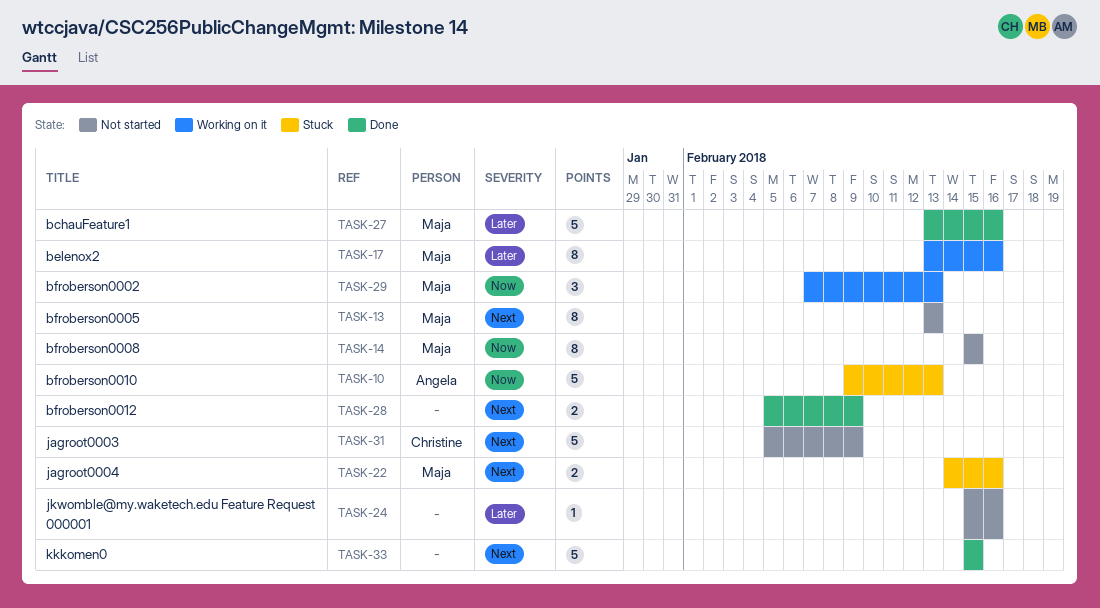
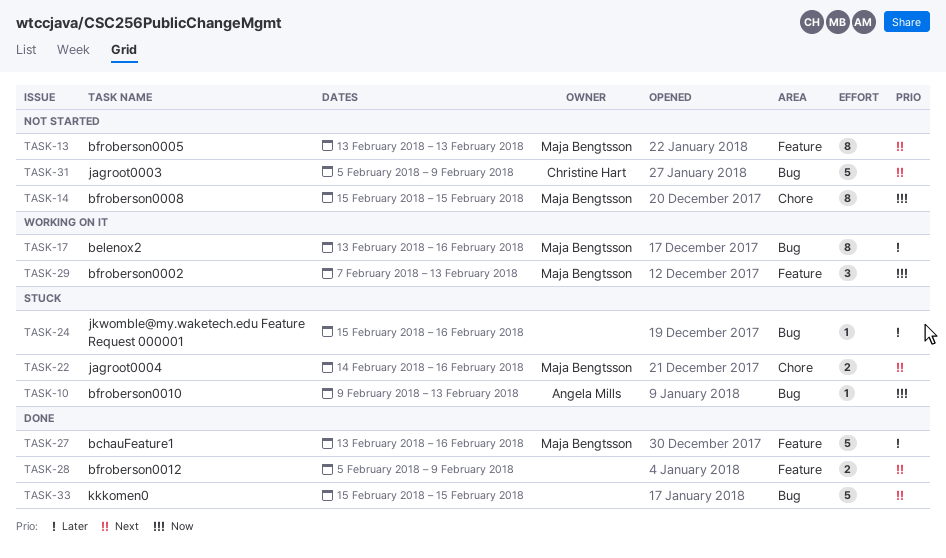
TASK-10, estimate: 5 -> 1
TASK-24, status: Not started -> Stuck

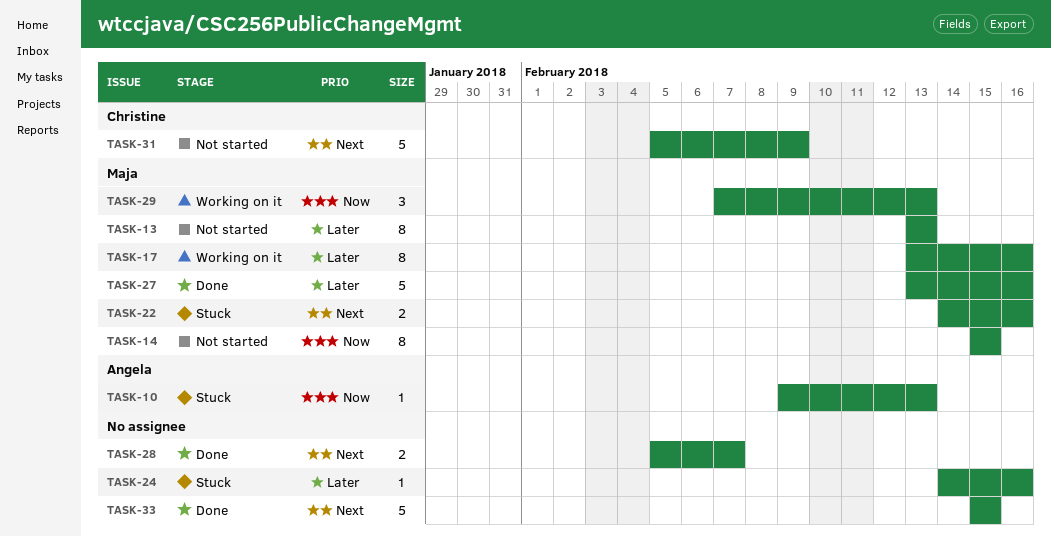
TASK-13, priority: Next -> Later
TASK-24, start: Feb 15 -> Feb 14
TASK-28, due: Feb 9 -> Feb 7

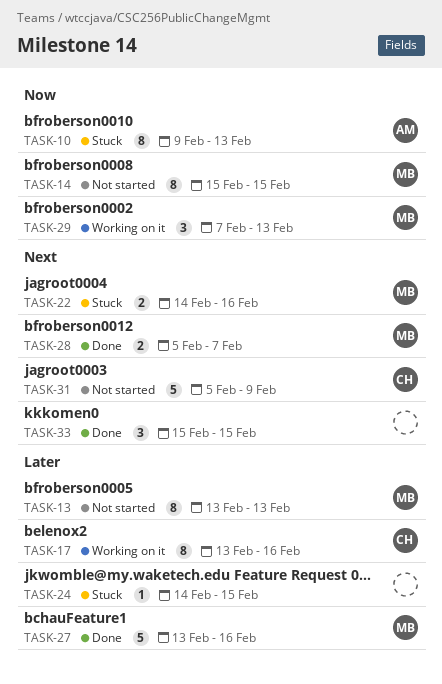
TASK-10, estimate: 1 -> 8
TASK-17, owner: Maja -> Christine
TASK-24, due: Feb 16 -> Feb 15
TASK-28, owner: none -> Maja
TASK-33, estimate: 5 -> 3

